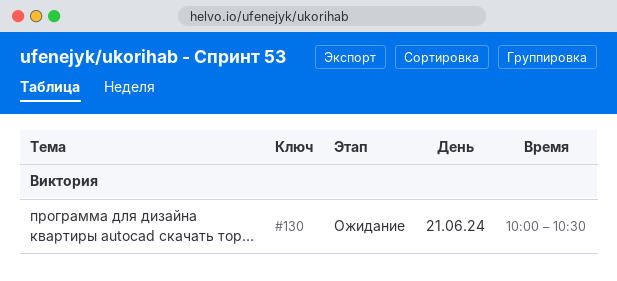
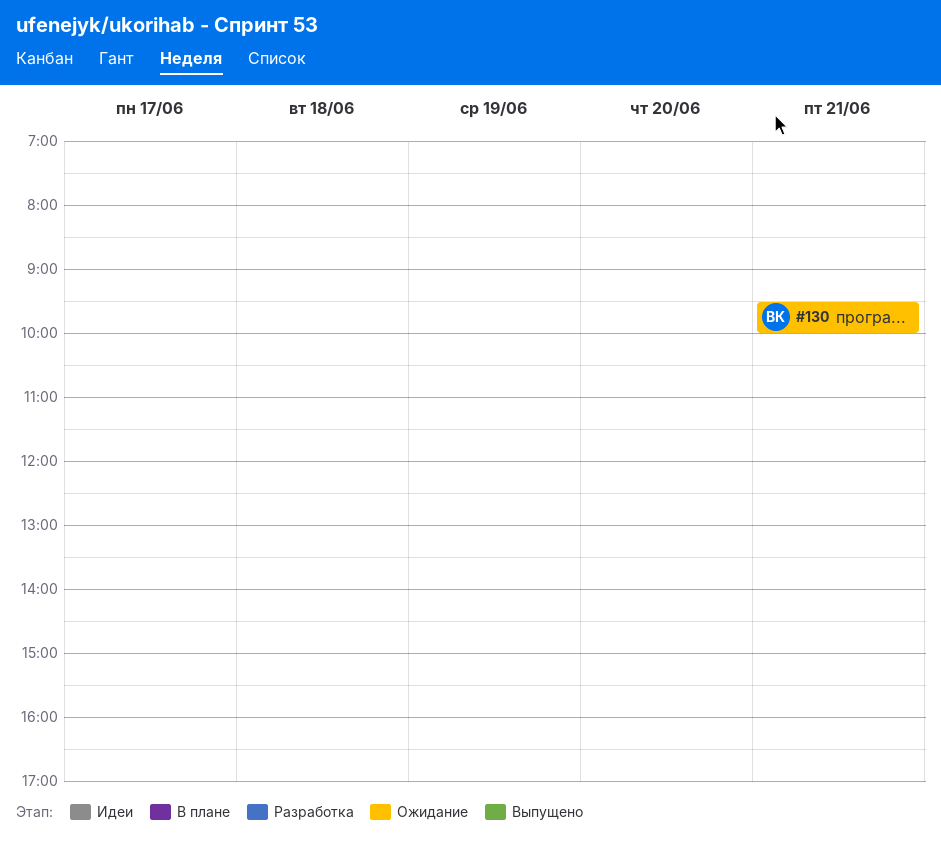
#130, begins: 10:00 -> 09:30
#130, ends: 10:30 -> 10:00

